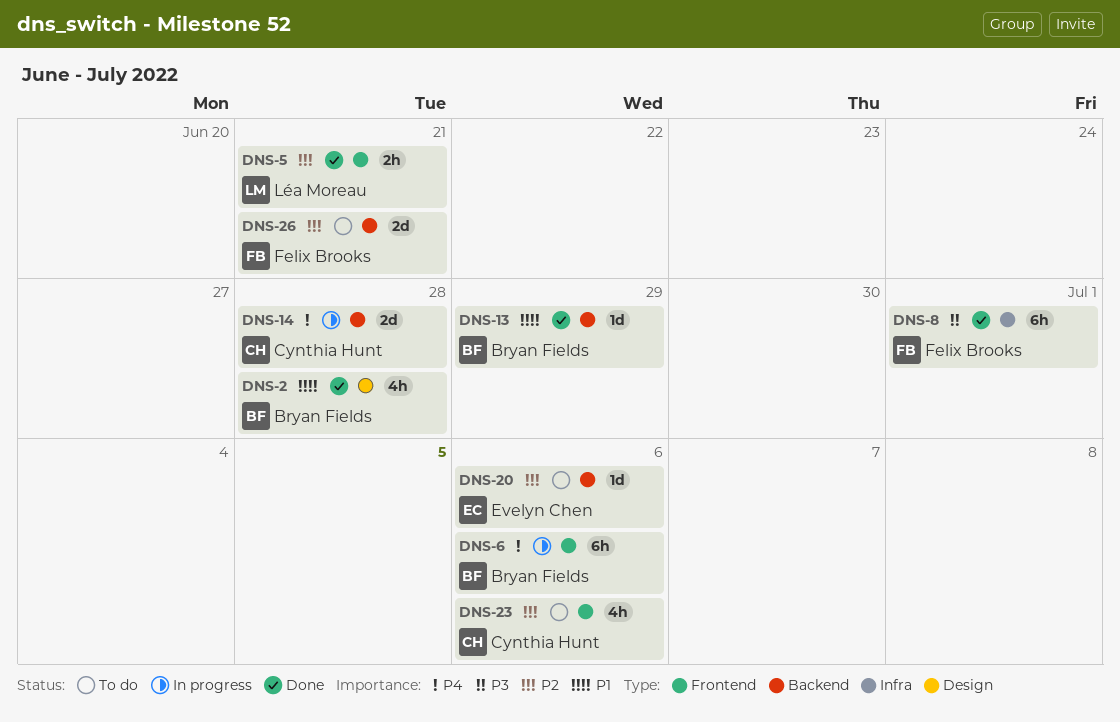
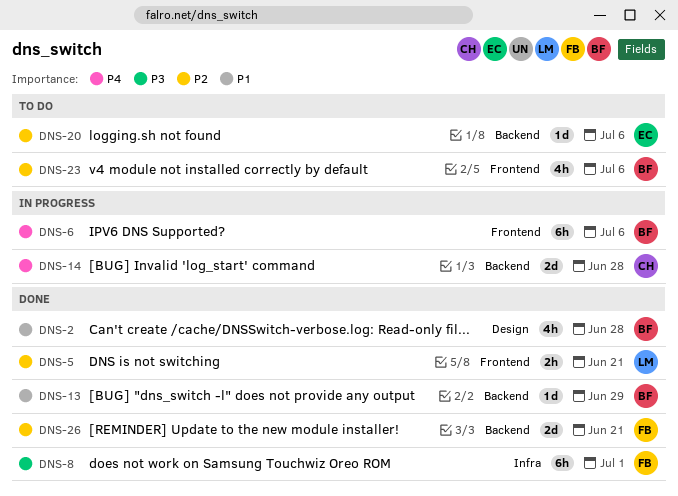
DNS-23, owner: Cynthia Hunt -> Bryan Fields
DNS-26, status: To do -> Done

